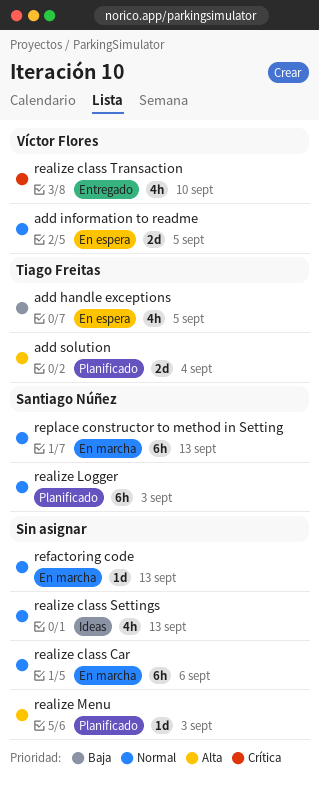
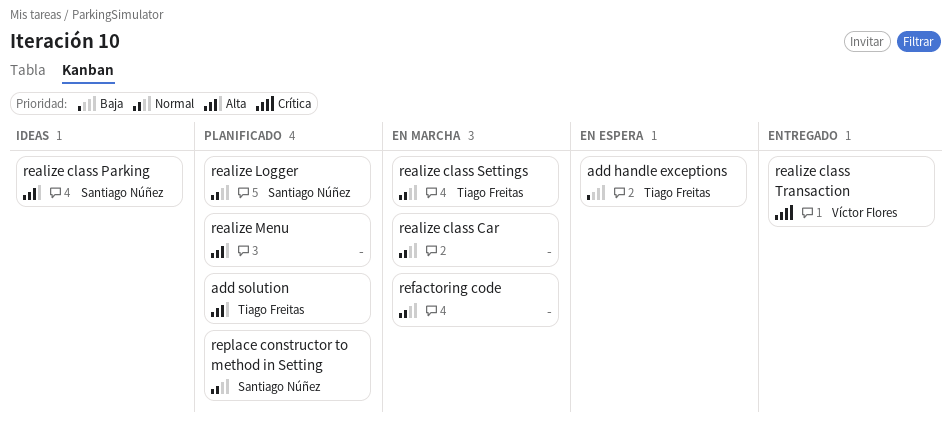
add information to readme: present -> none
realize class Parking: none -> present
realize class Settings, status: Ideas -> En marcha
realize class Settings, owner: none -> Tiago Freitas
replace constructor to method in Setting, status: En marcha -> Planificado

